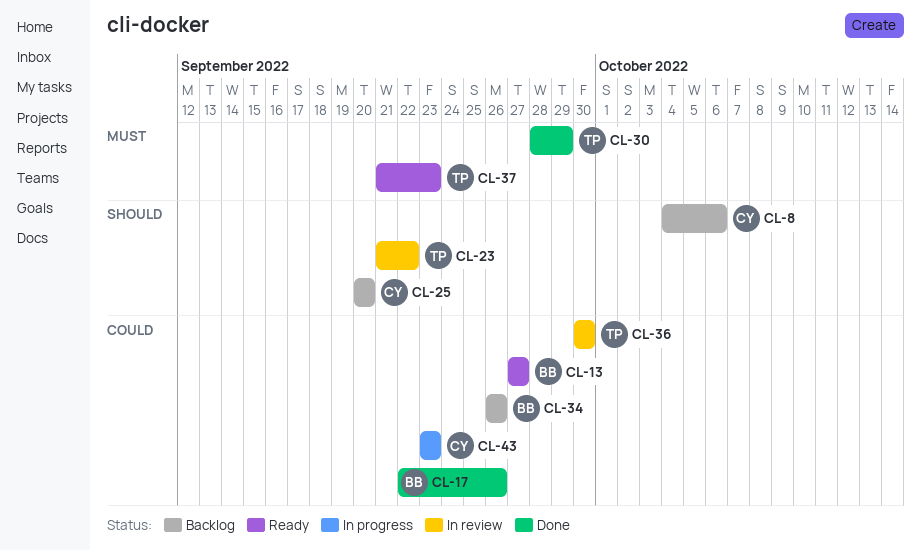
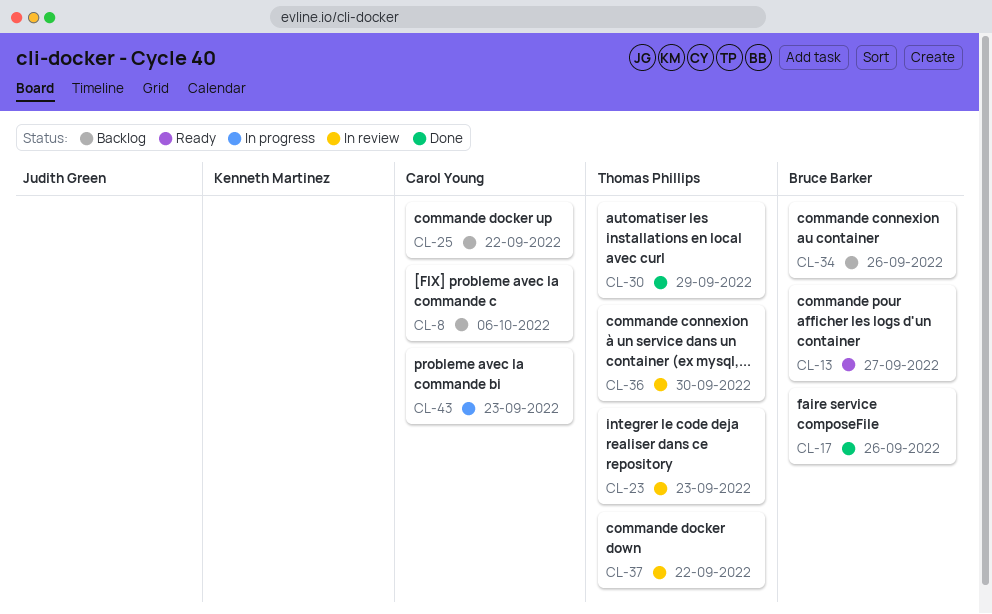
CL-23, due: Sep 22 -> Sep 23
CL-25, due: Sep 20 -> Sep 22
CL-37, status: Ready -> In review
CL-37, due: Sep 23 -> Sep 22

